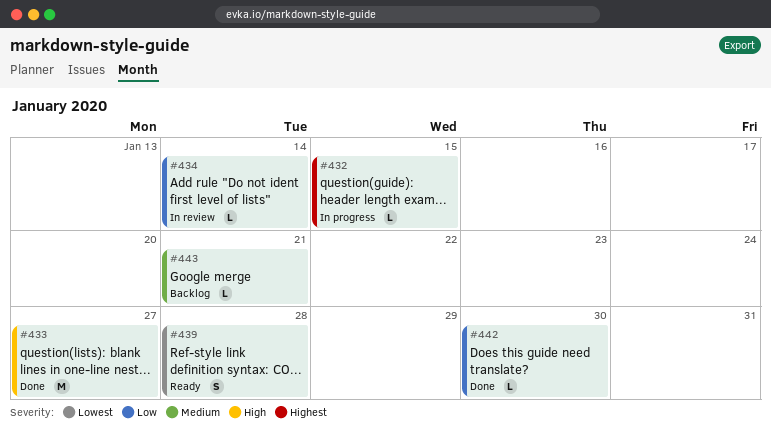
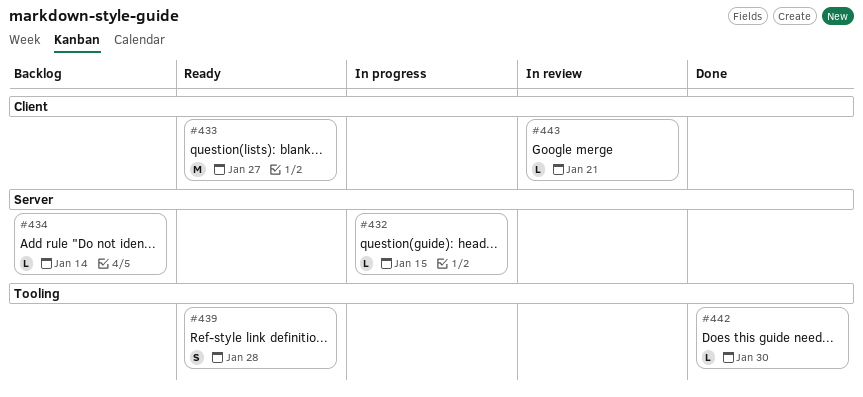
#433, status: Done -> Ready
#434, status: In review -> Backlog
#443, status: Backlog -> In review

